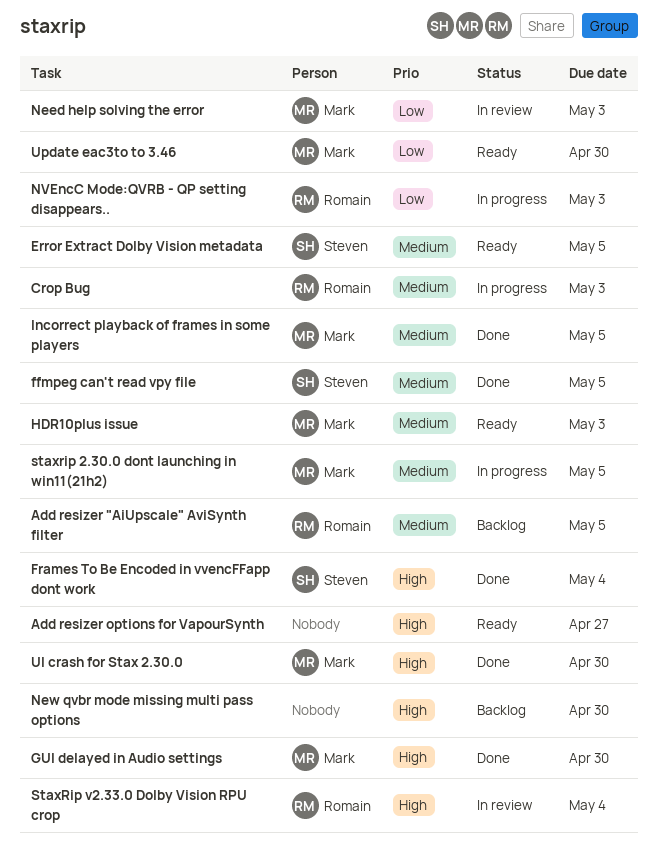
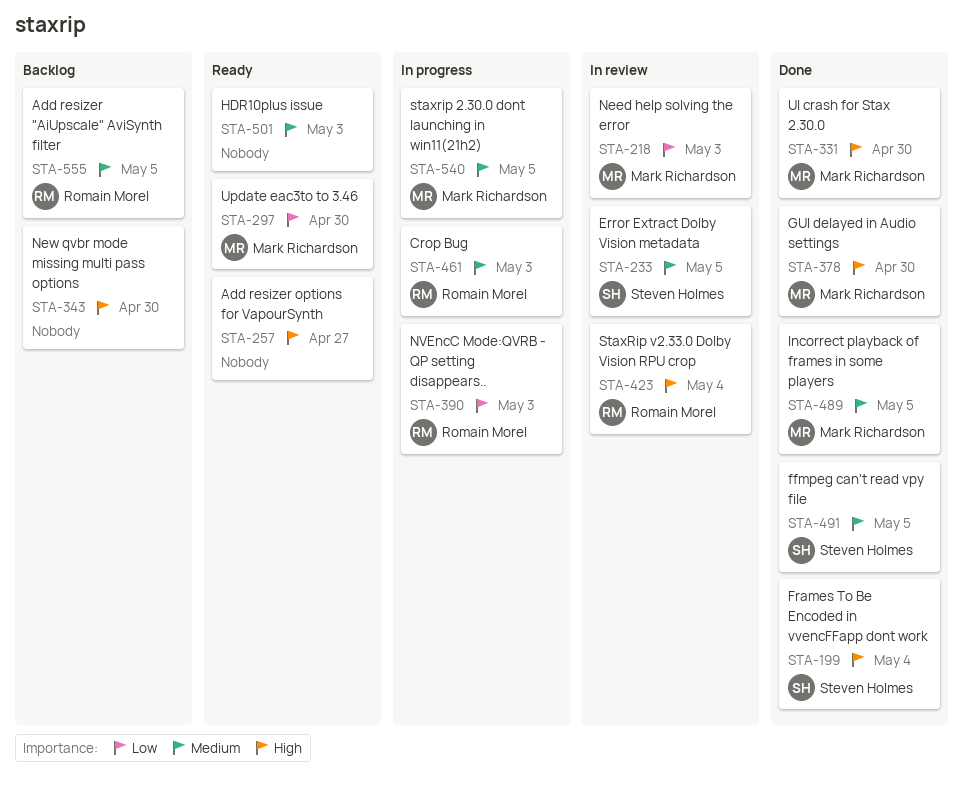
Error Extract Dolby Vision metadata, status: Ready -> In review
HDR10plus issue, owner: Mark Richardson -> none

